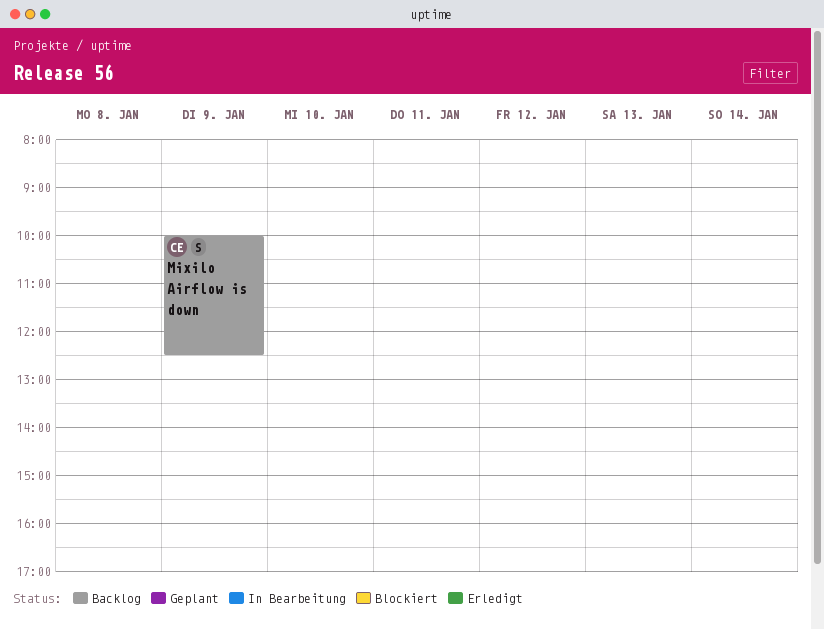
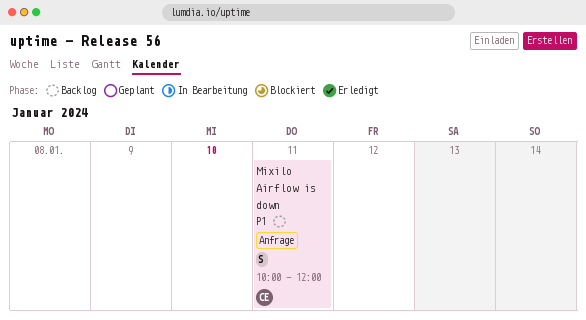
Mixilo Airflow is down, day: Jan 9 -> Jan 11
Mixilo Airflow is down, ends: 12:30 -> 12:00

